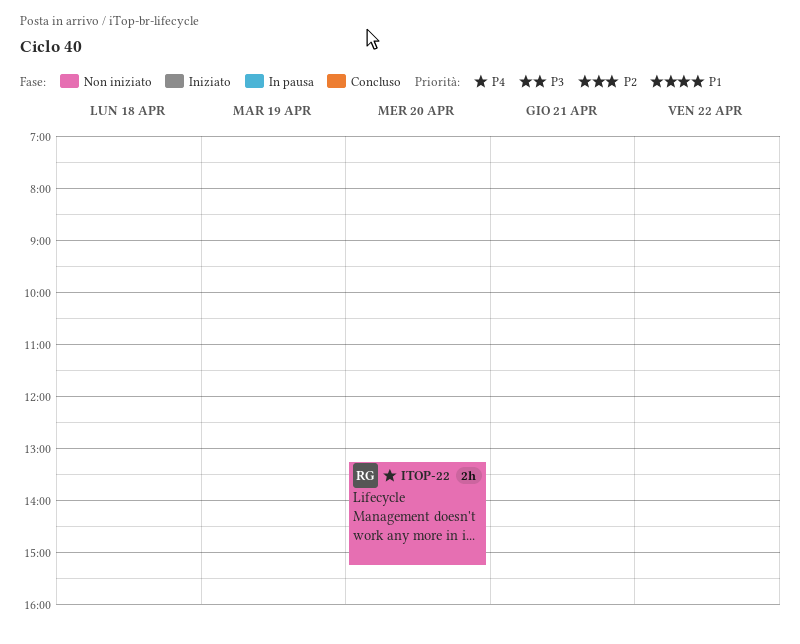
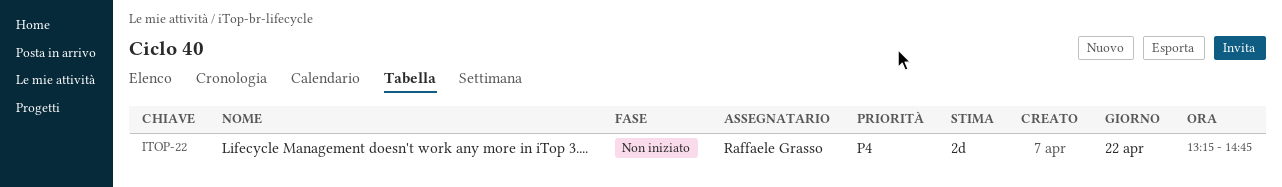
ITOP-22, estimate: 2h -> 2d
ITOP-22, day: Apr 20 -> Apr 22
ITOP-22, ends: 15:15 -> 14:45

